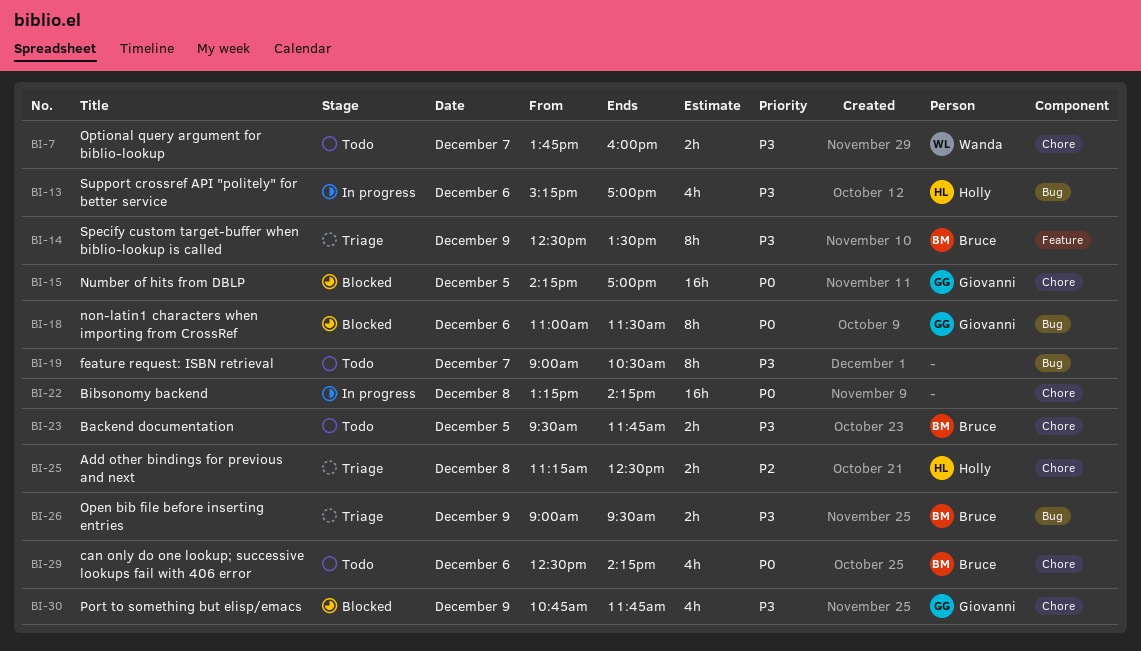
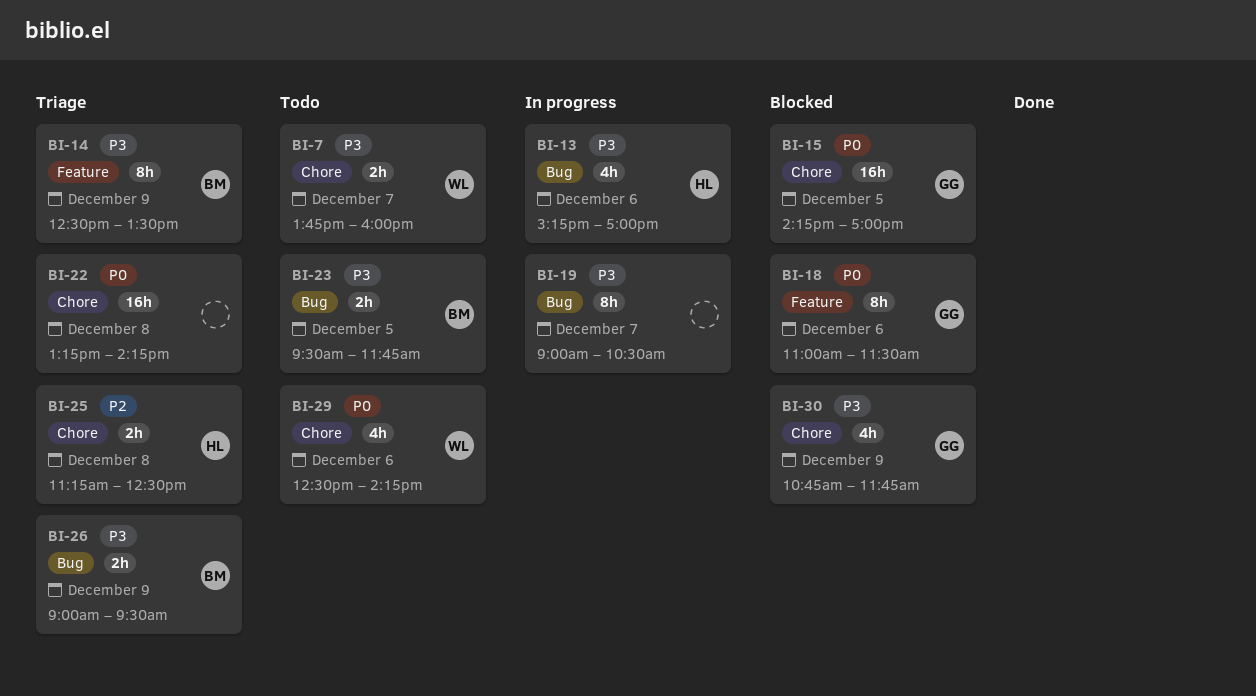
BI-18, label: Bug -> Feature
BI-19, status: Todo -> In progress
BI-22, status: In progress -> Triage
BI-23, label: Chore -> Bug
BI-29, owner: Bruce -> Wanda

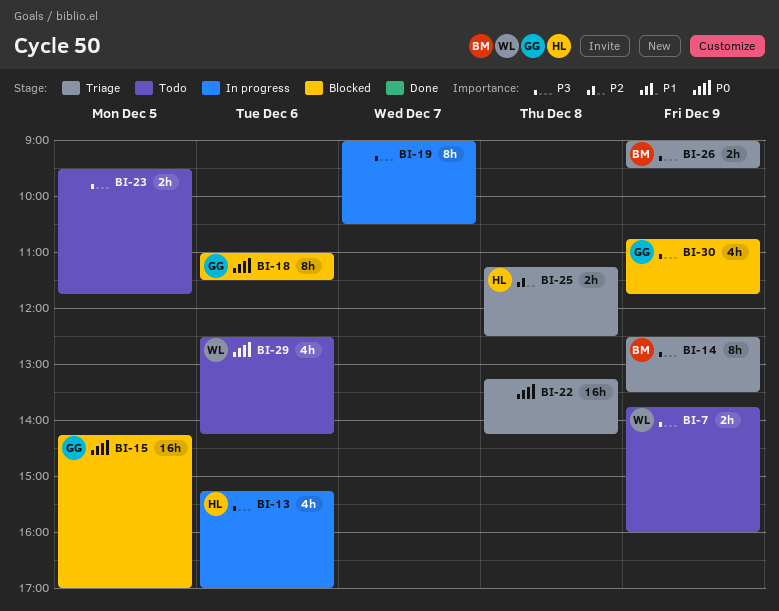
BI-7, day: Dec 7 -> Dec 9
BI-23, owner: BM -> none

